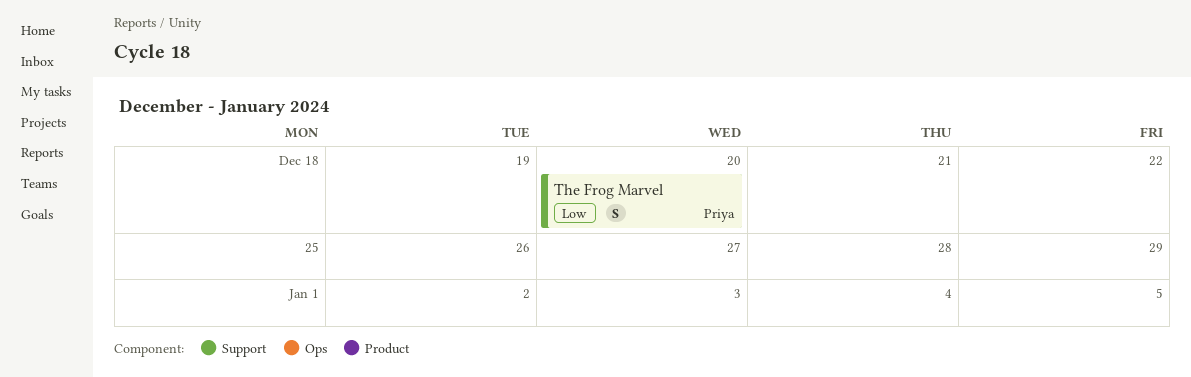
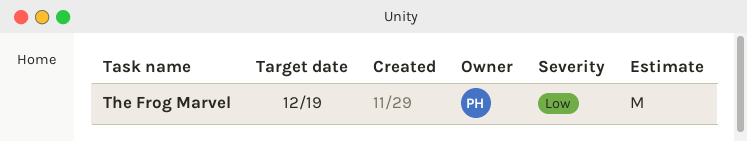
The Frog Marvel, estimate: S -> M
The Frog Marvel, due: Dec 20 -> Dec 19

